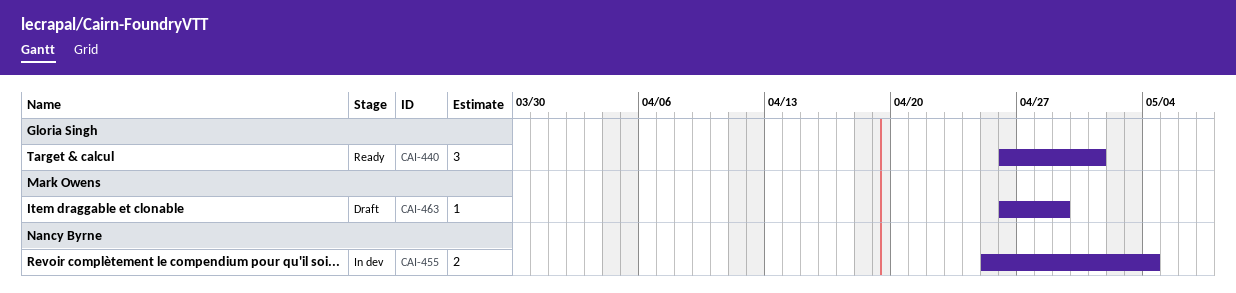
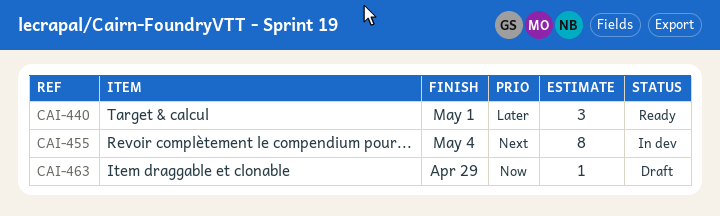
CAI-455, estimate: 2 -> 8

